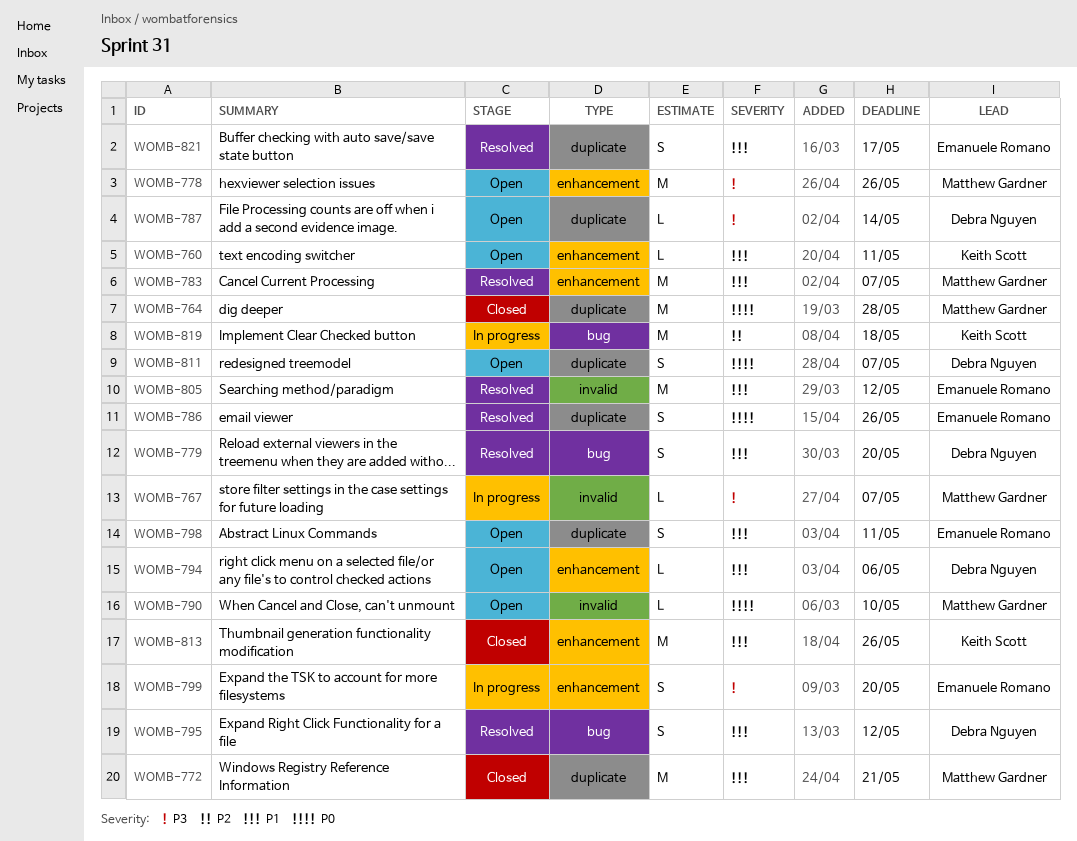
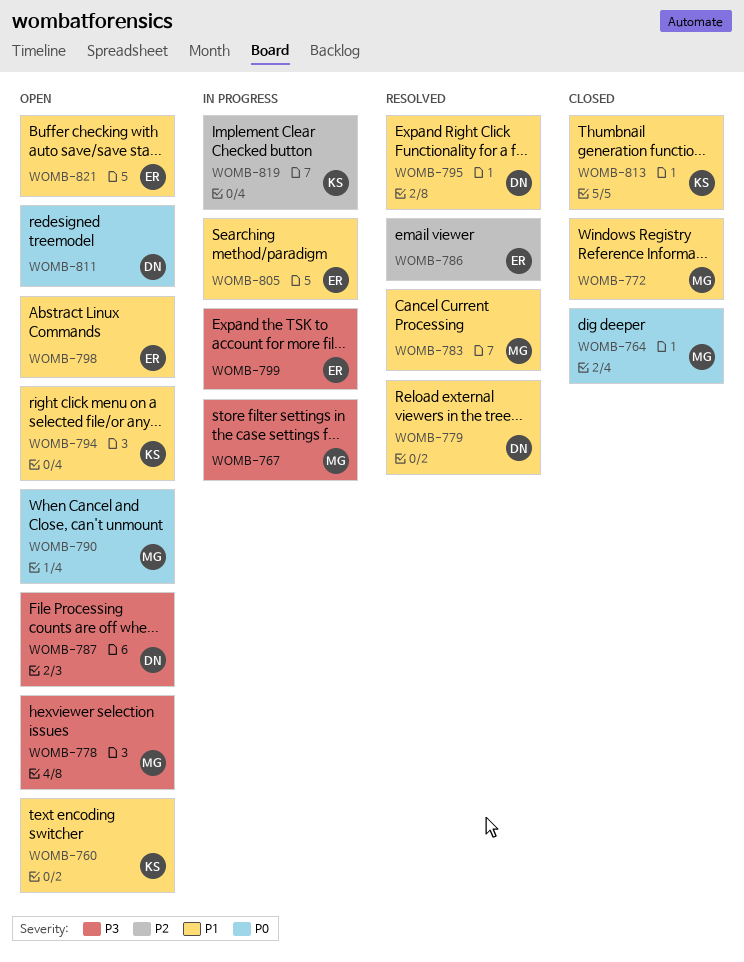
WOMB-786, priority: P0 -> P2
WOMB-794, owner: Debra Nguyen -> Keith Scott
WOMB-805, status: Resolved -> In progress
WOMB-821, status: Resolved -> Open

